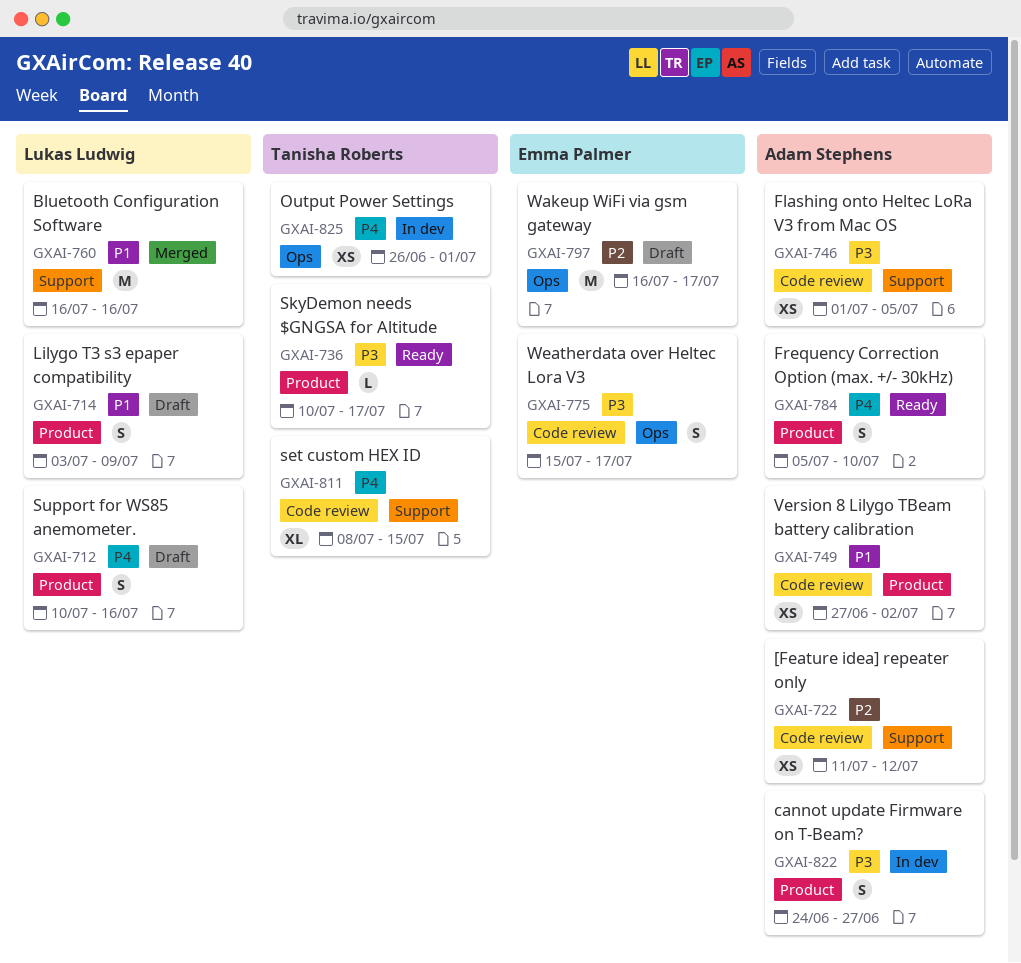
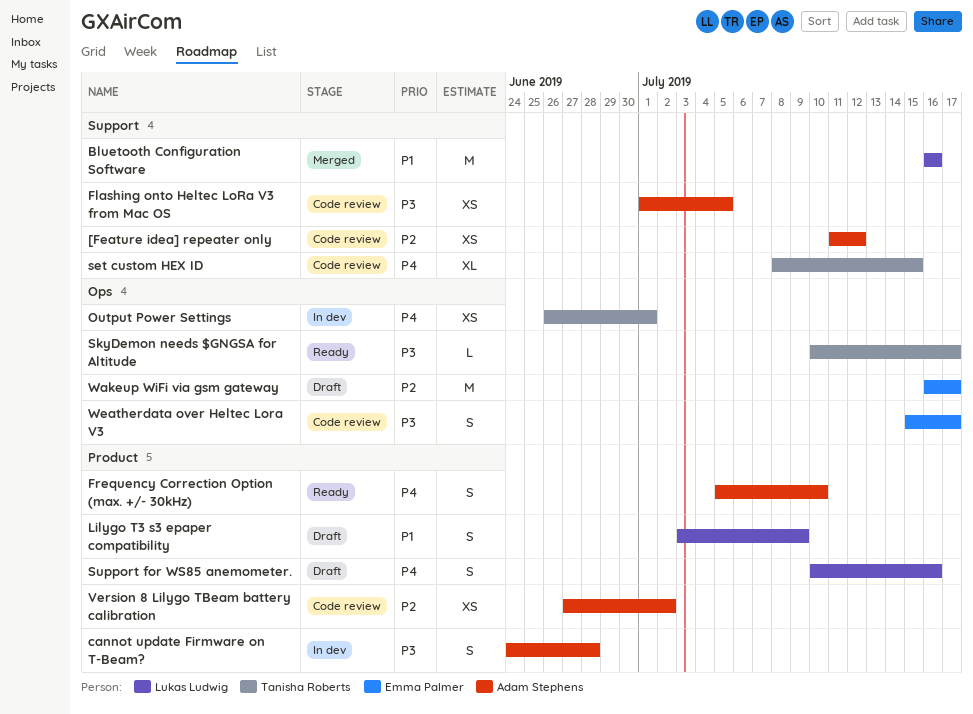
cannot update Firmware on T-Beam?, due: Jun 27 -> Jun 28
SkyDemon needs $GNGSA for Altitude, label: Product -> Ops
Version 8 Lilygo TBeam battery calibration, priority: P1 -> P2

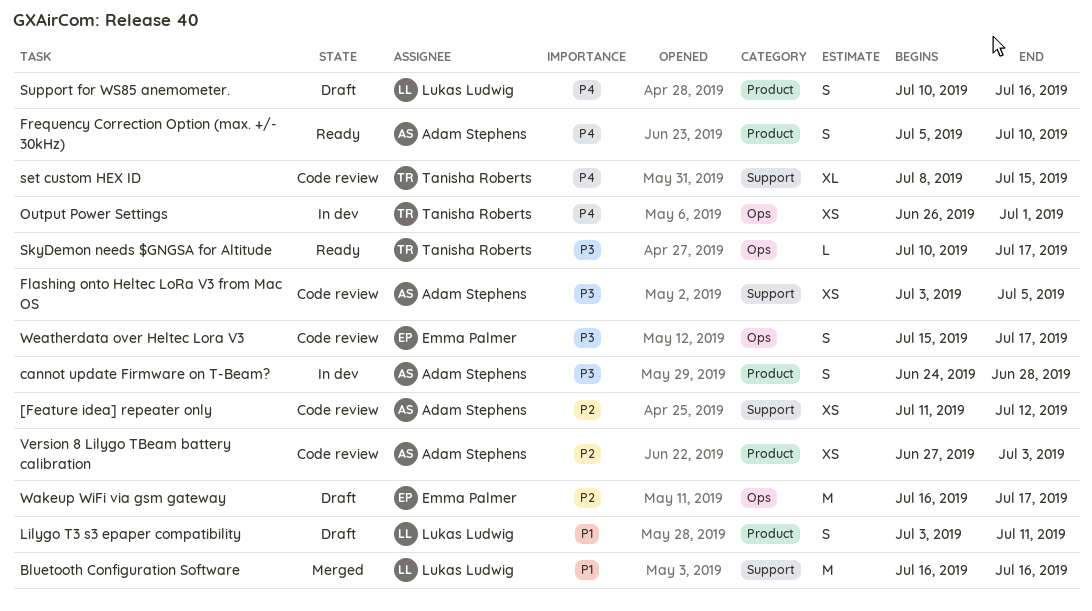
Flashing onto Heltec LoRa V3 from Mac OS, start: Jul 1 -> Jul 3
Lilygo T3 s3 epaper compatibility, due: Jul 9 -> Jul 11
Version 8 Lilygo TBeam battery calibration, due: Jul 2 -> Jul 3

